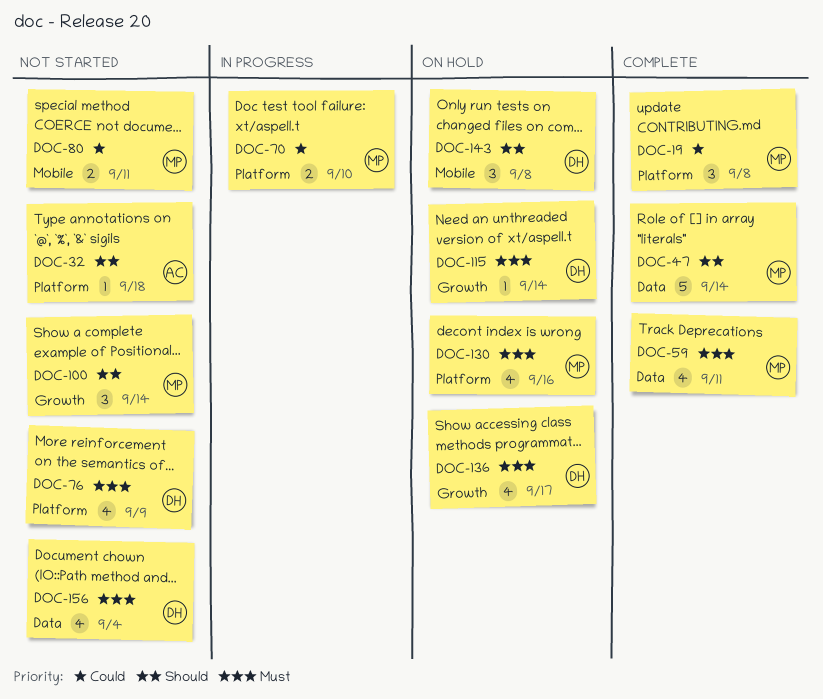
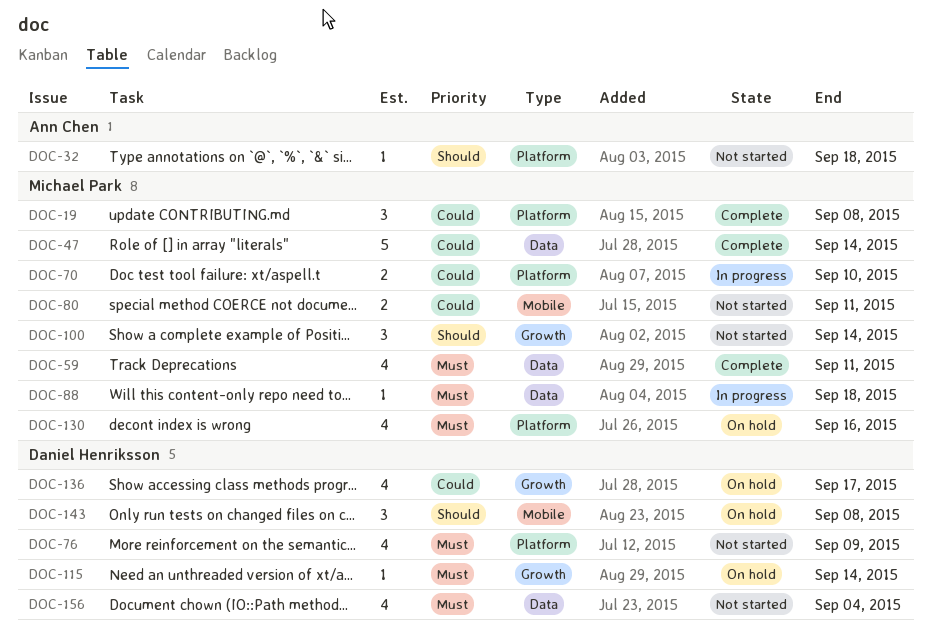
DOC-47, priority: Should -> Could
DOC-88: none -> present
DOC-136, priority: Must -> Could

